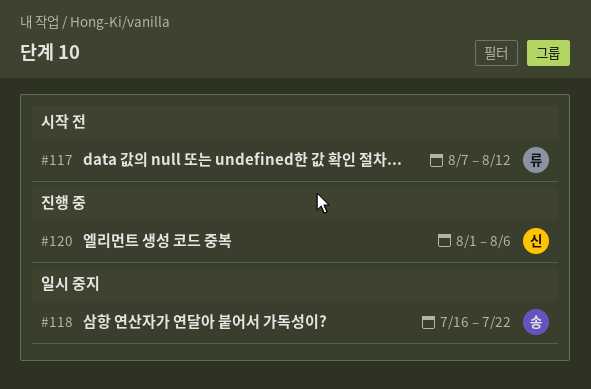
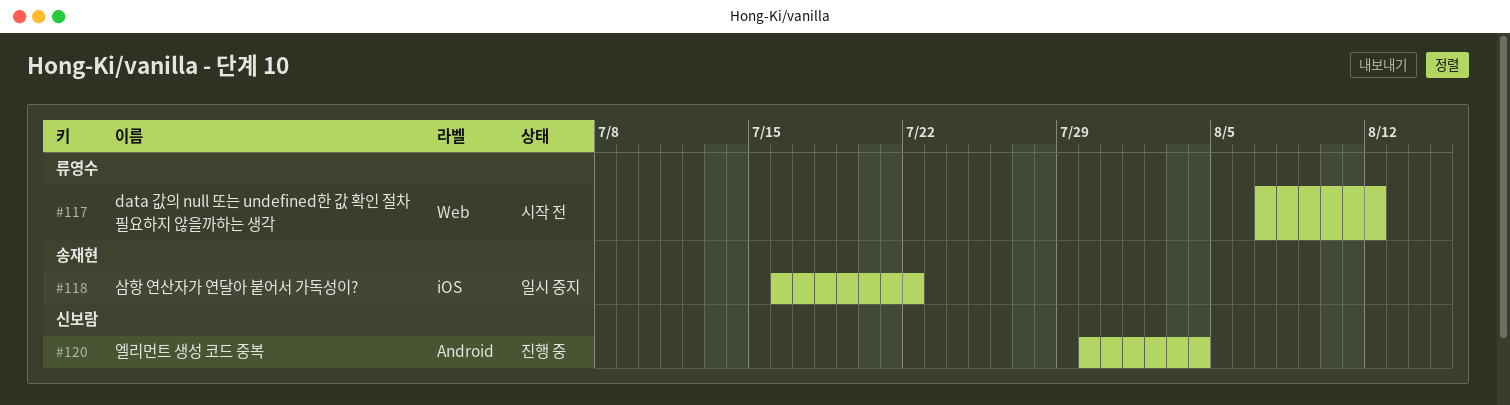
#120, start: Aug 1 -> Jul 30
#120, due: Aug 6 -> Aug 4

